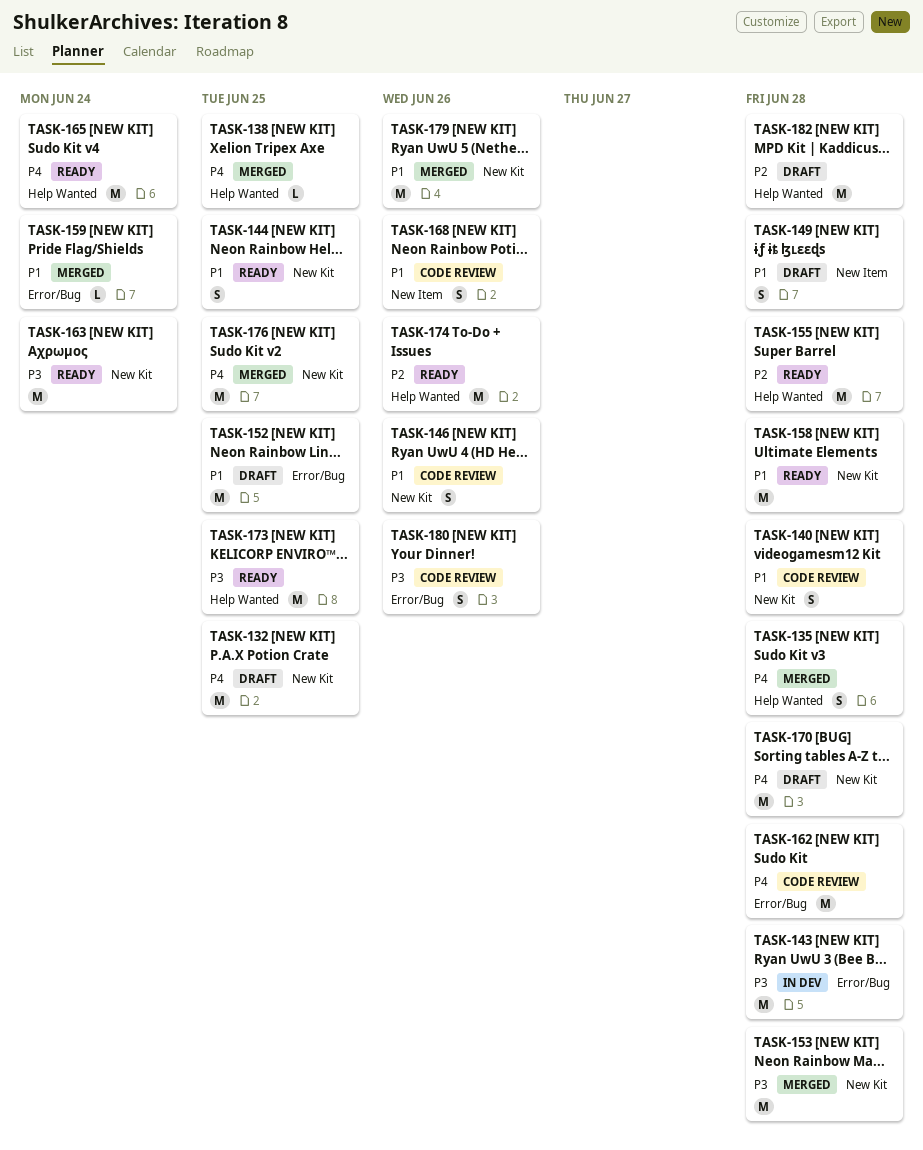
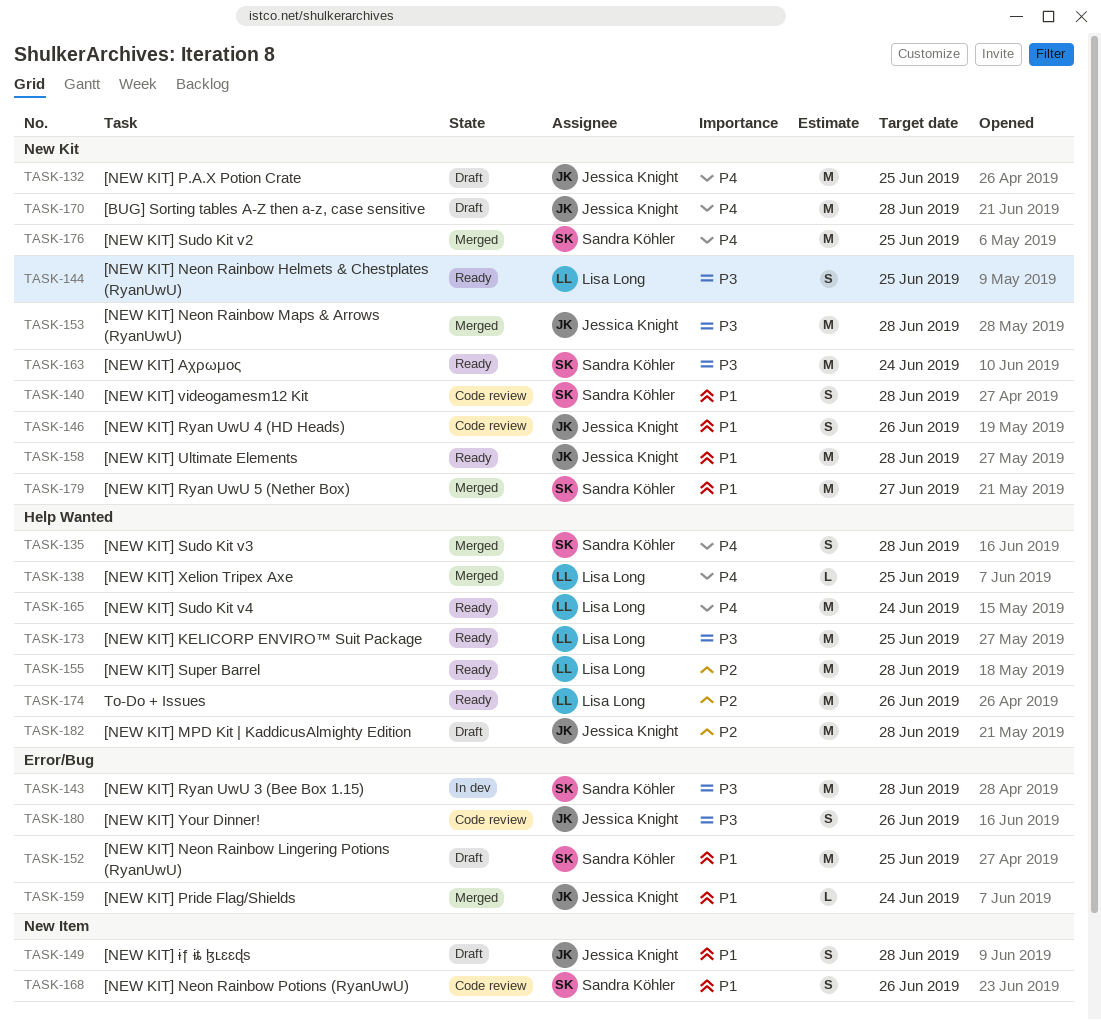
TASK-144, priority: P1 -> P3
TASK-162: present -> none
TASK-179, due: Jun 26 -> Jun 27

